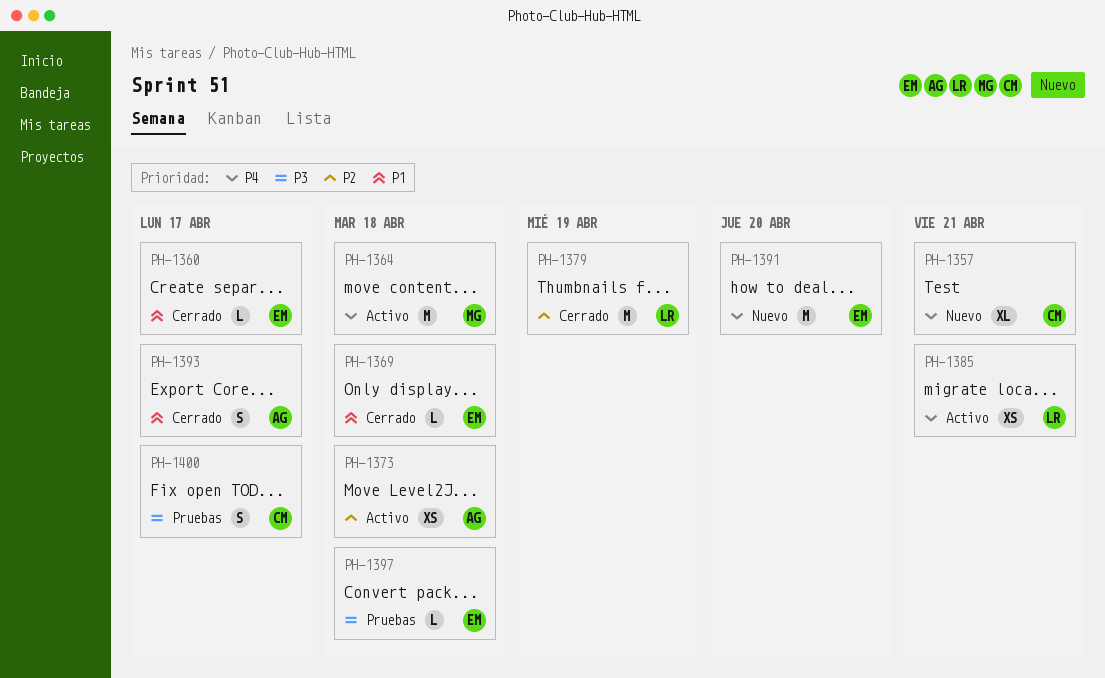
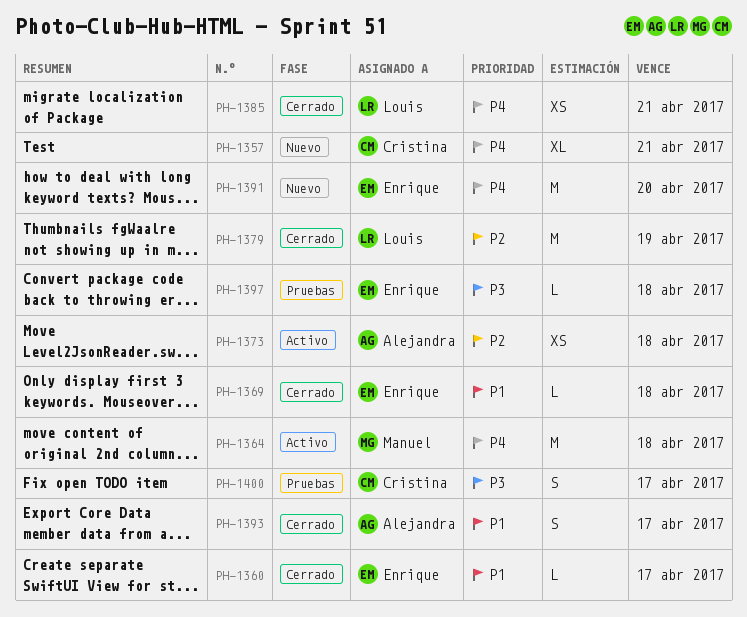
PH-1385, status: Activo -> Cerrado

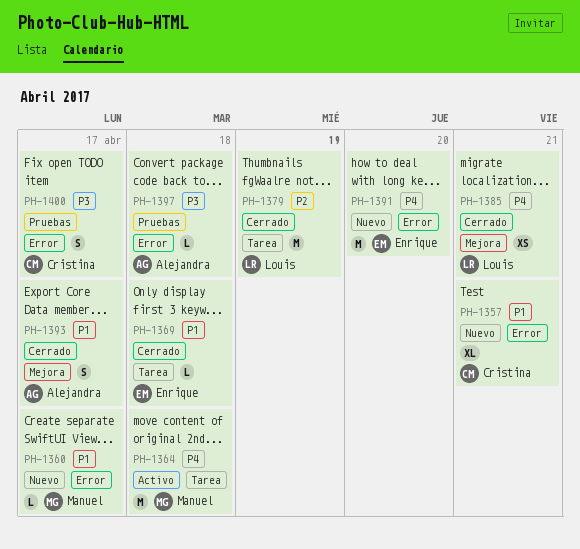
PH-1357, priority: P4 -> P1
PH-1360, status: Cerrado -> Nuevo
PH-1360, owner: Enrique -> Manuel
PH-1373: present -> none
PH-1397, owner: Enrique -> Alejandra

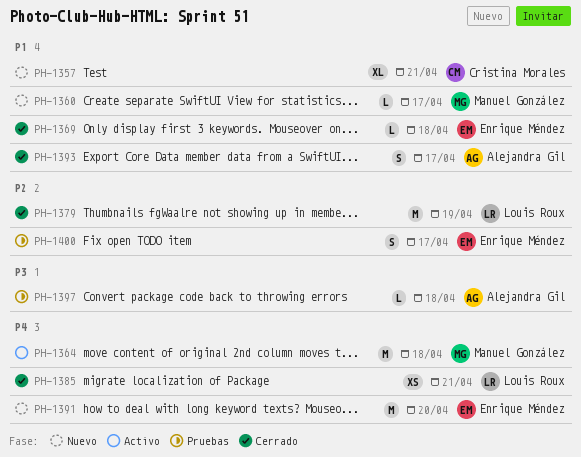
PH-1400, owner: Cristina Morales -> Enrique Méndez
PH-1400, priority: P3 -> P2

